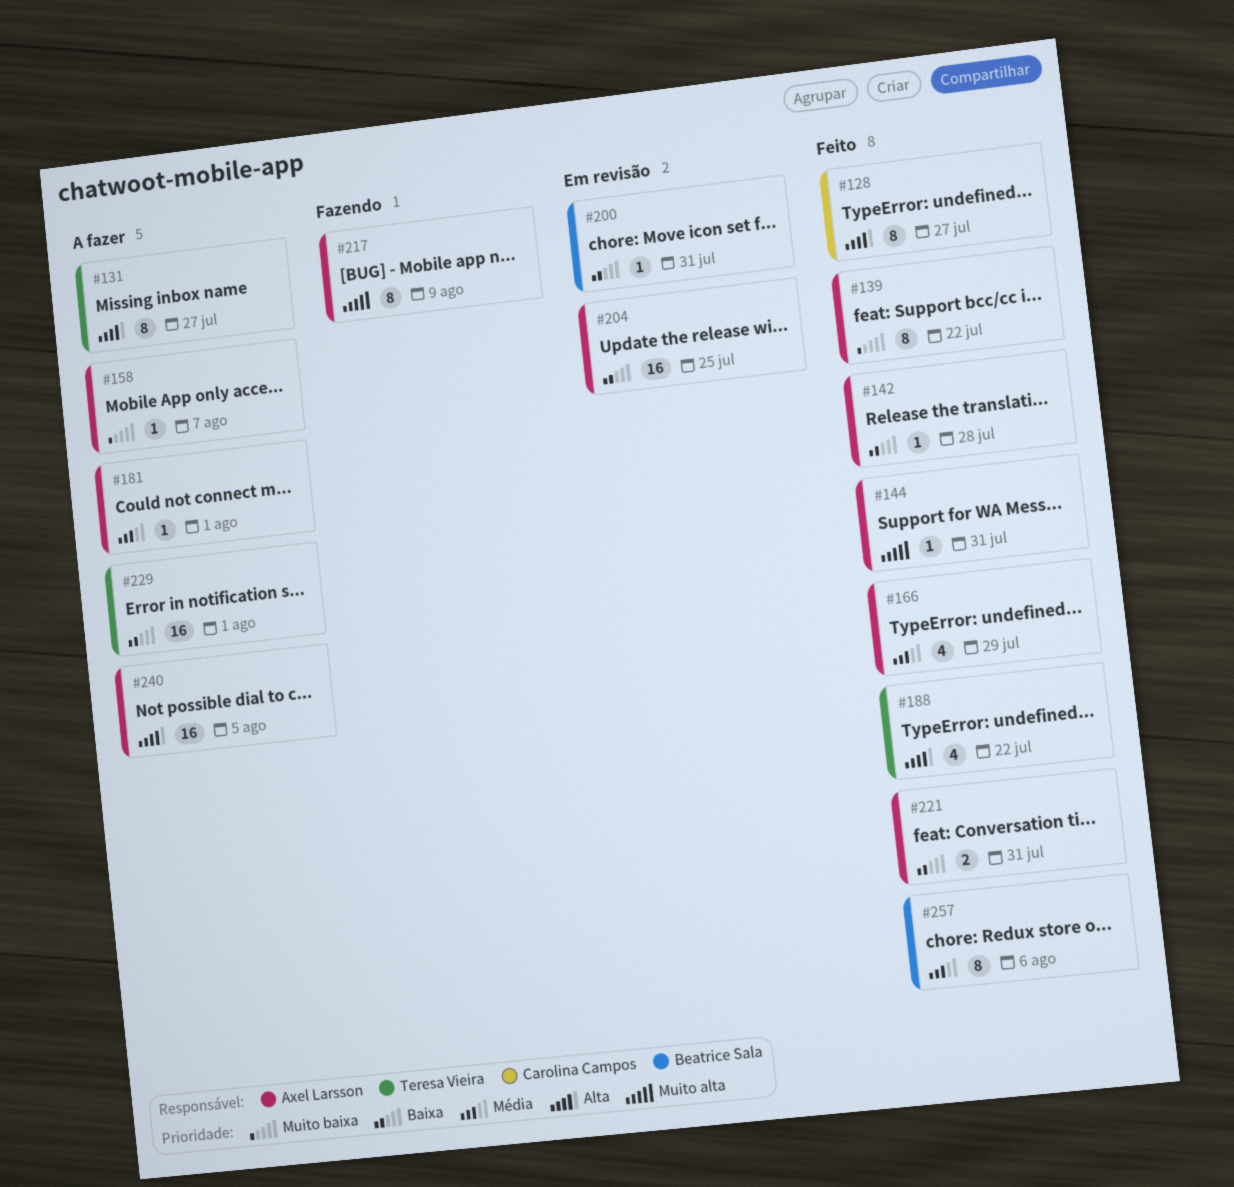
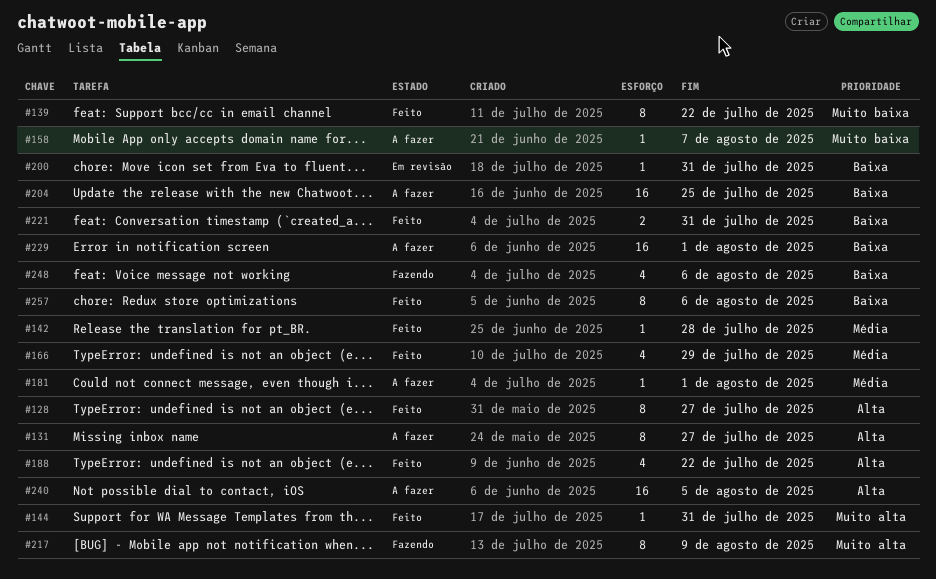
#142, priority: Baixa -> Média
#204, status: Em revisão -> A fazer
#248: none -> present
#257, priority: Média -> Baixa

